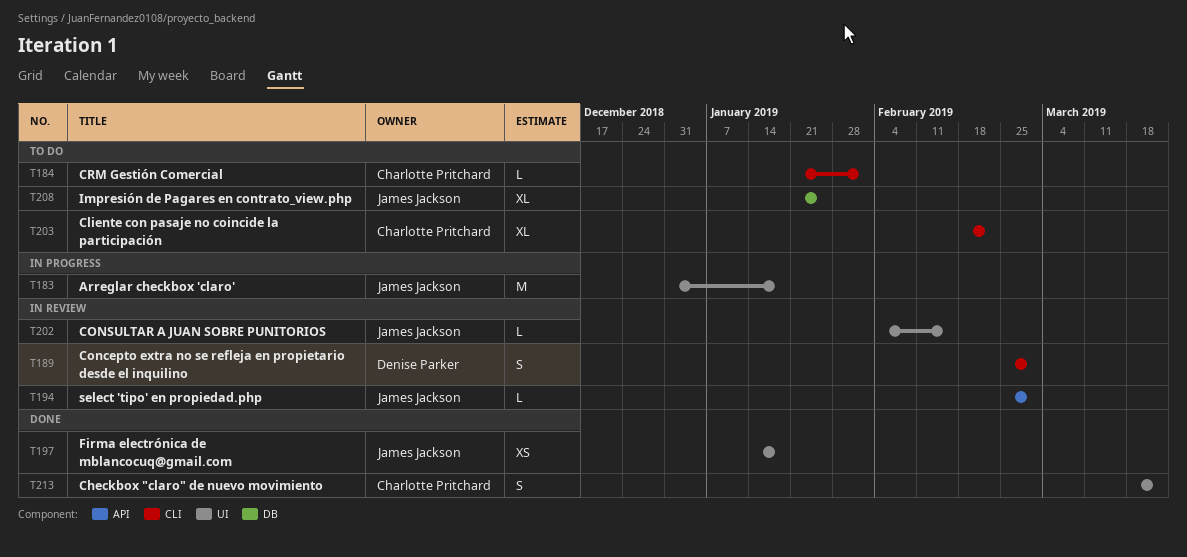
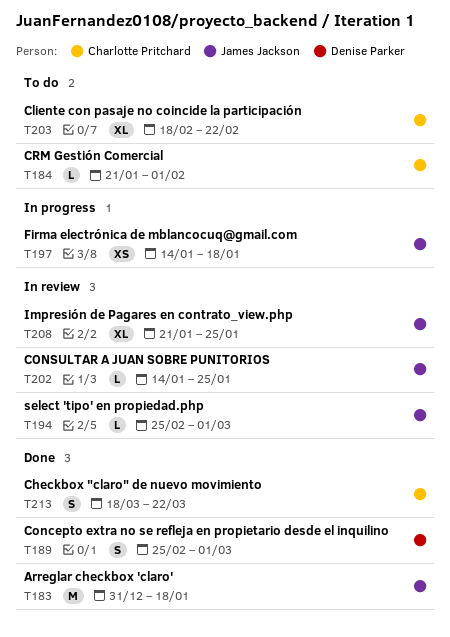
T183, status: In progress -> Done
T189, status: In review -> Done
T197, status: Done -> In progress
T202, start: Feb 4 -> Jan 14
T202, due: Feb 15 -> Jan 25
T208, status: To do -> In review

